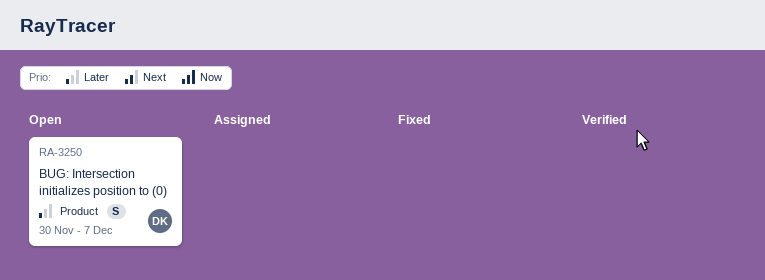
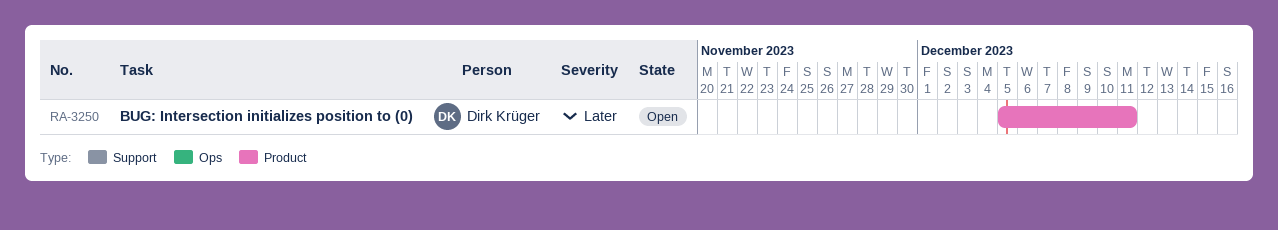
RA-3250, start: Nov 30 -> Dec 5
RA-3250, due: Dec 7 -> Dec 11

